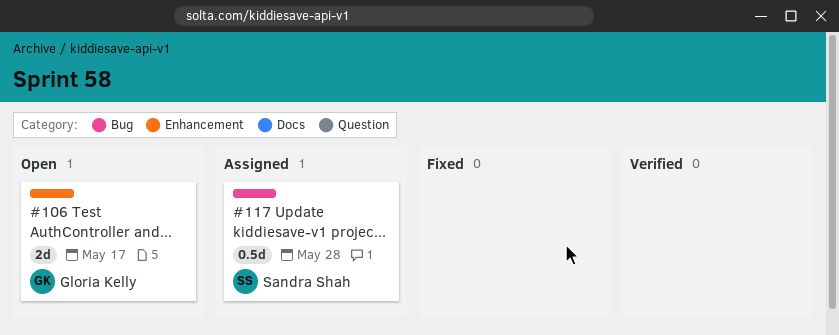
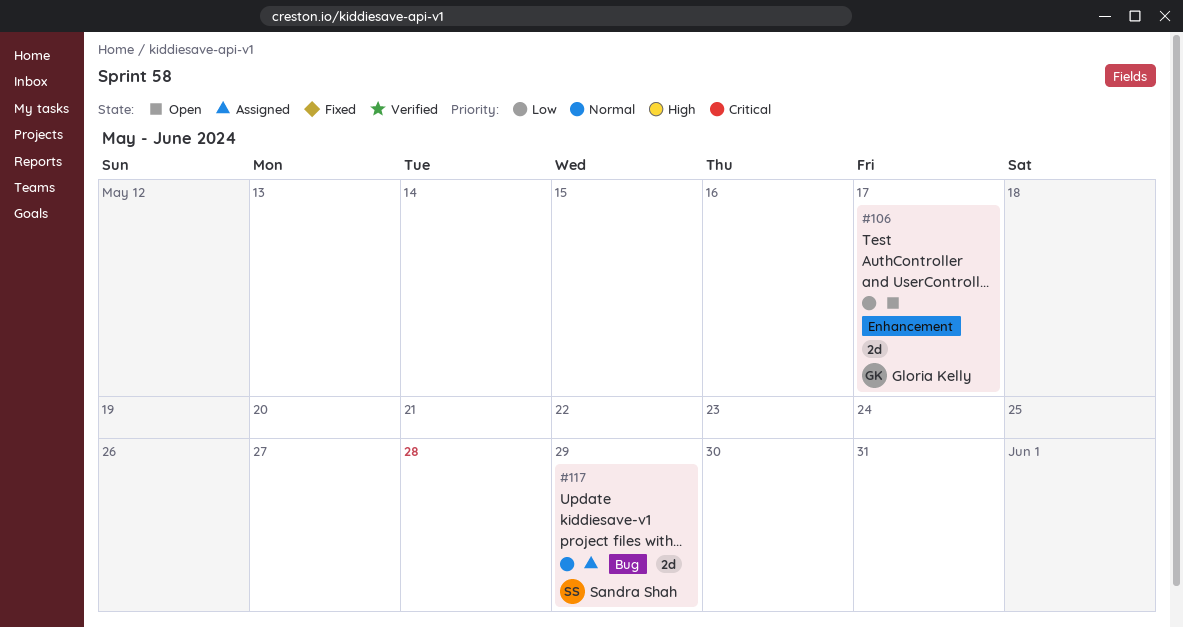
#117, estimate: 0.5d -> 2d
#117, due: May 28 -> May 29

